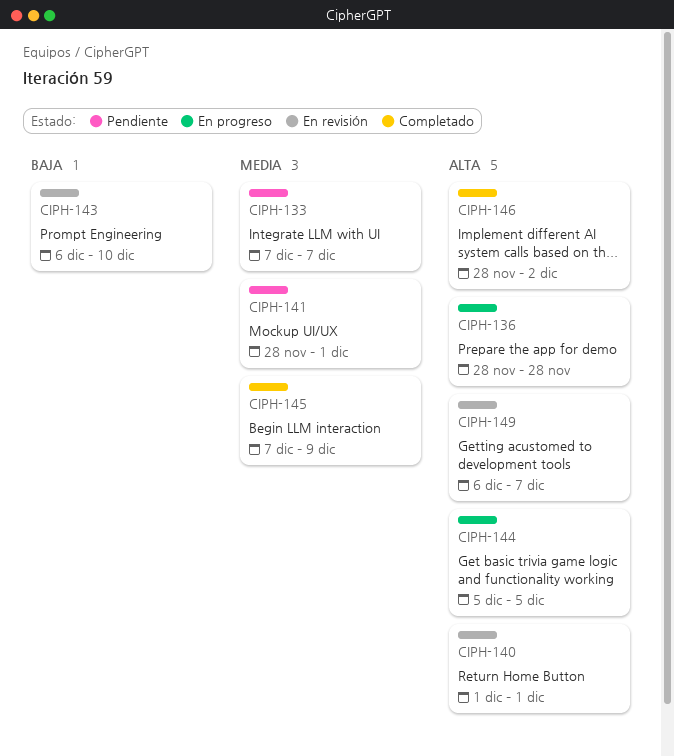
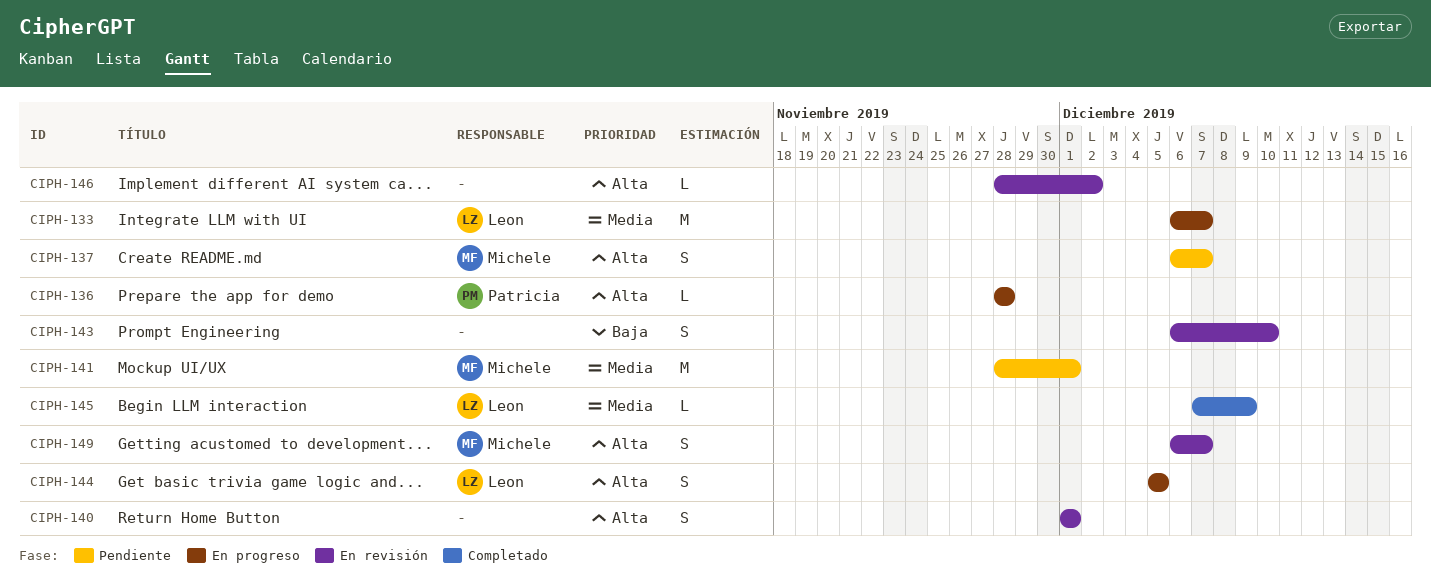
CIPH-133, status: Pendiente -> En progreso
CIPH-133, start: Dec 7 -> Dec 6
CIPH-137: none -> present
CIPH-146, status: Completado -> En revisión

